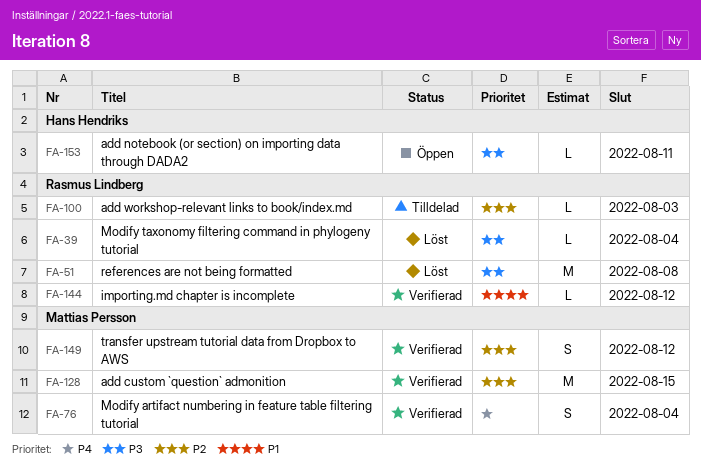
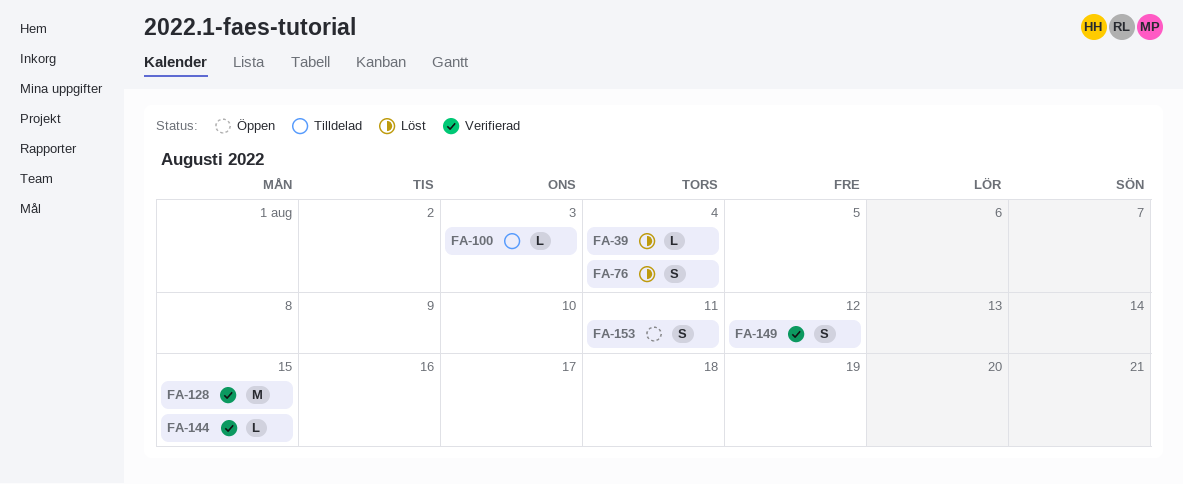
FA-51: present -> none
FA-76, status: Verifierad -> Löst
FA-144, due: Aug 12 -> Aug 15
FA-153, estimate: L -> S

